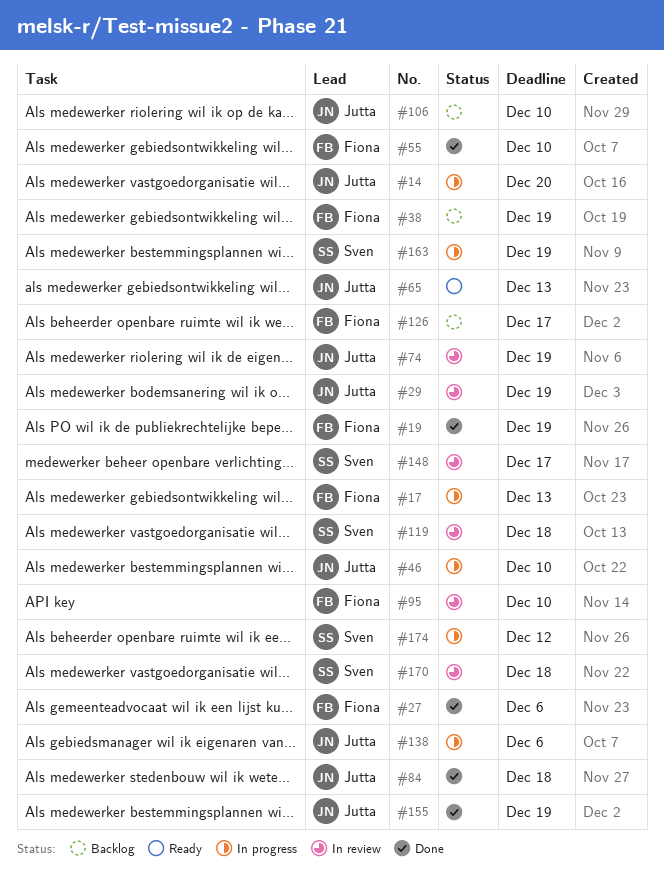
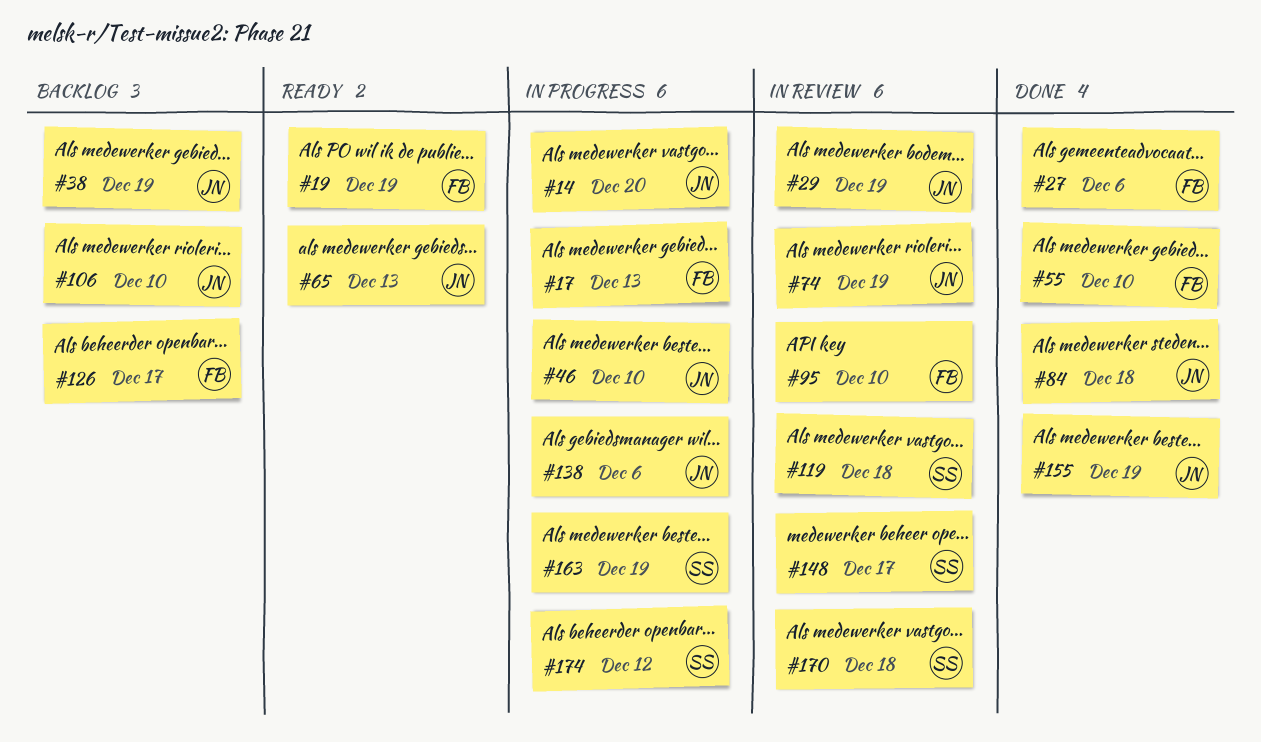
#19, status: Done -> Ready
#38, owner: Fiona -> Jutta

